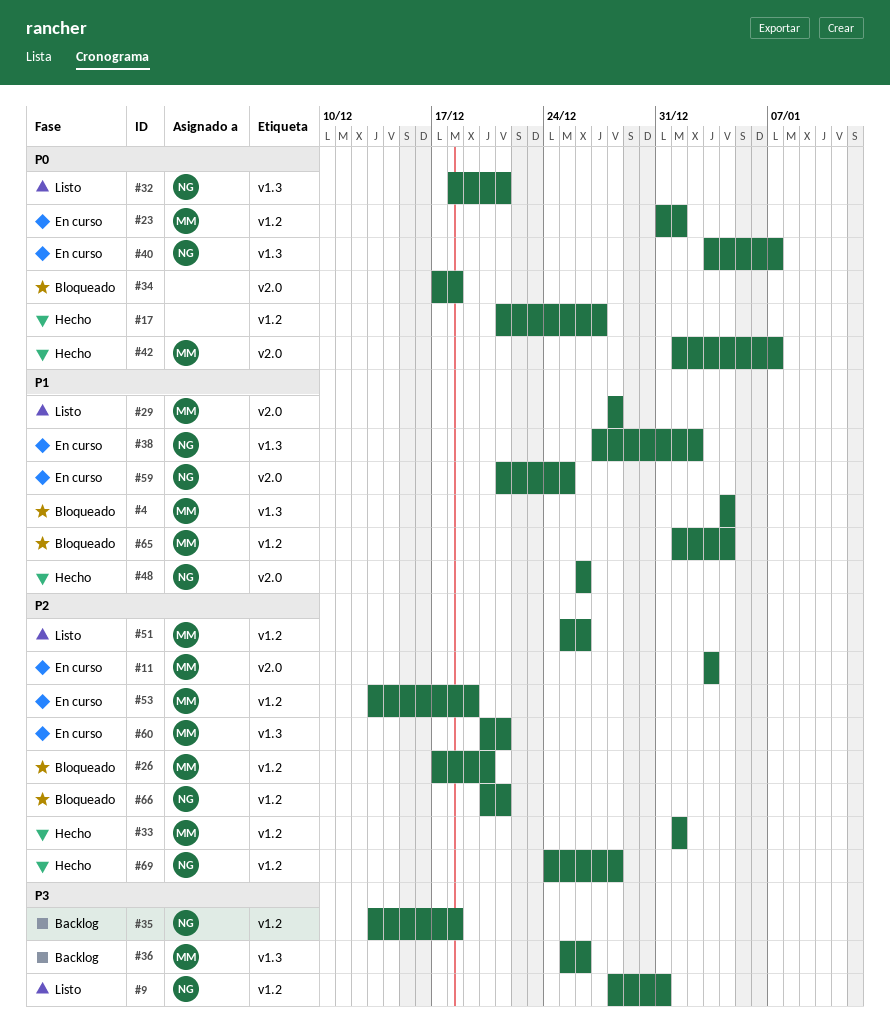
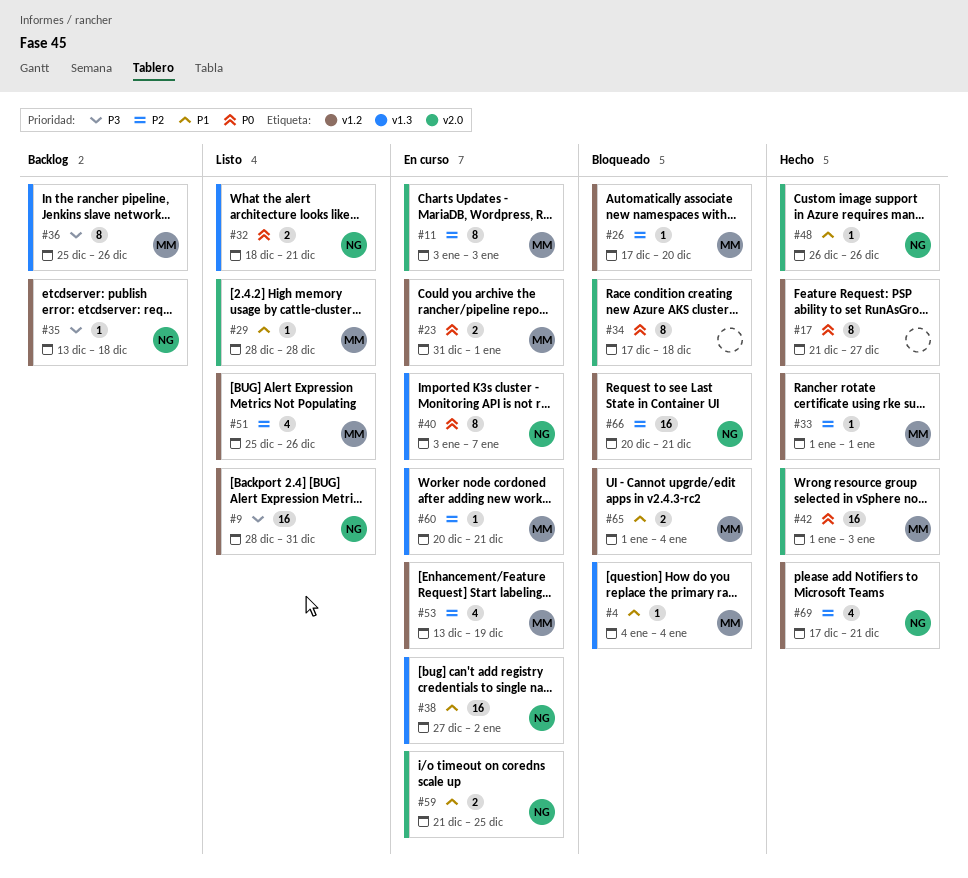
#42, due: Jan 7 -> Jan 3
#69, start: Dec 24 -> Dec 17
#69, due: Dec 28 -> Dec 21

